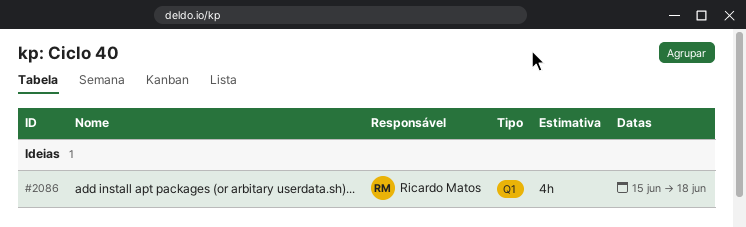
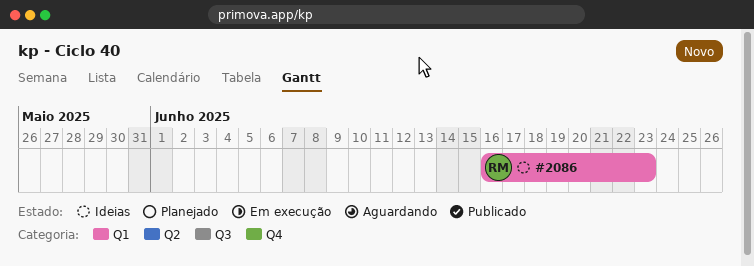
#2086, start: Jun 15 -> Jun 16
#2086, due: Jun 18 -> Jun 23

